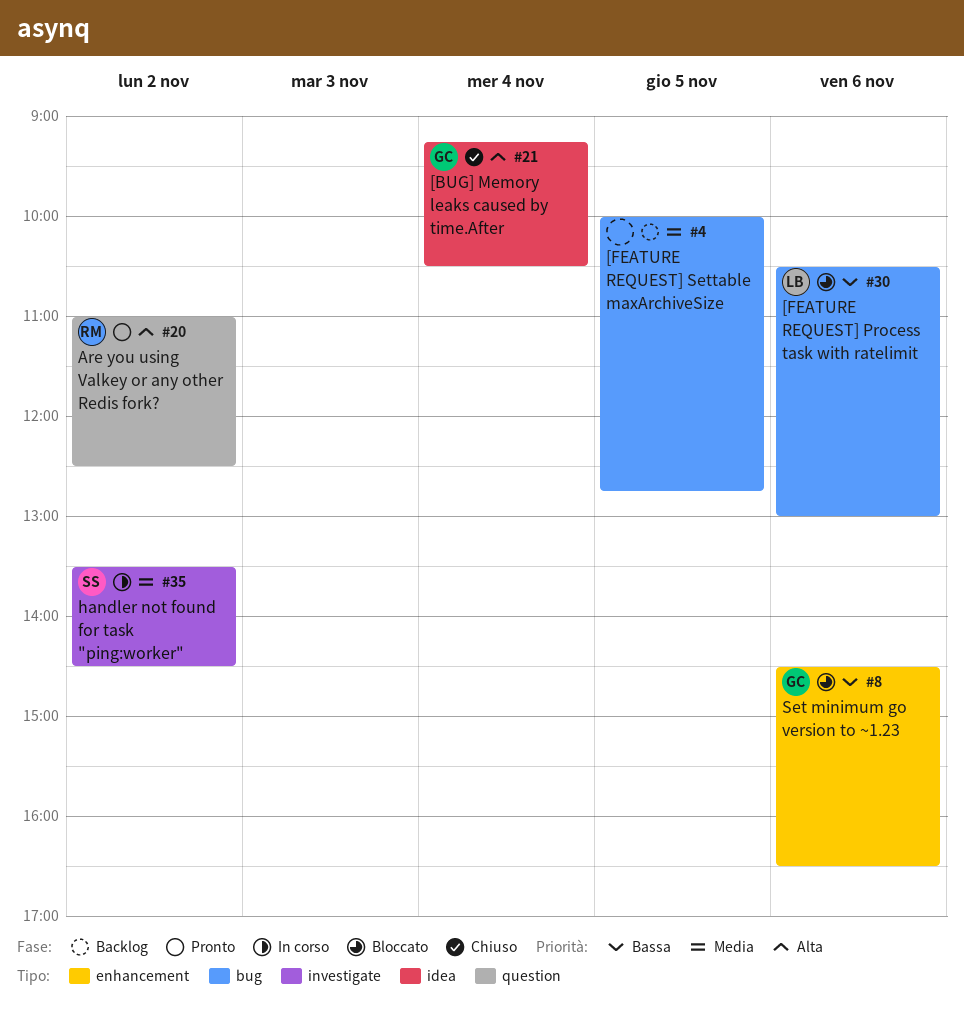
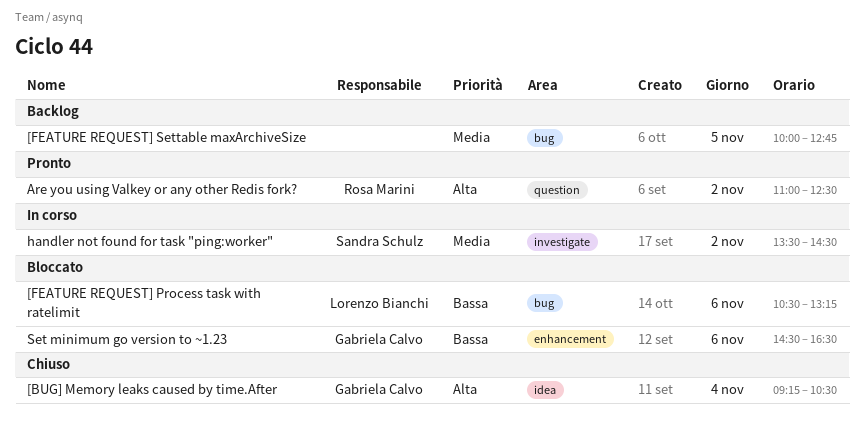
[FEATURE REQUEST] Process task with ratelimit, ends: 13:00 -> 13:15

